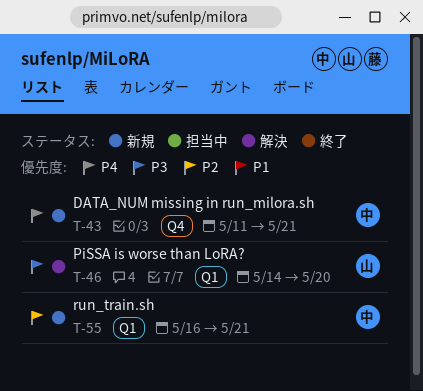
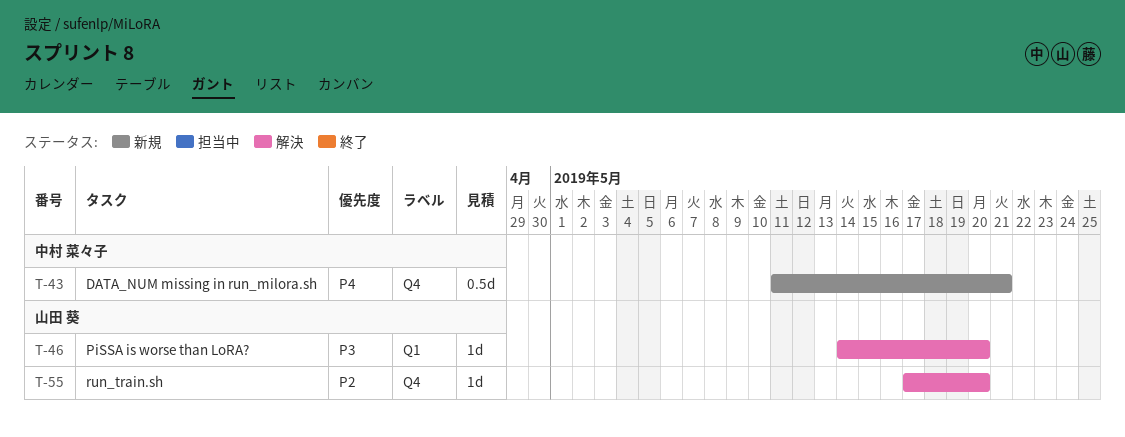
T-55, status: 新規 -> 解決
T-55, owner: 中村 菜々子 -> 山田 葵
T-55, label: Q1 -> Q4
T-55, start: May 16 -> May 17
T-55, due: May 21 -> May 20

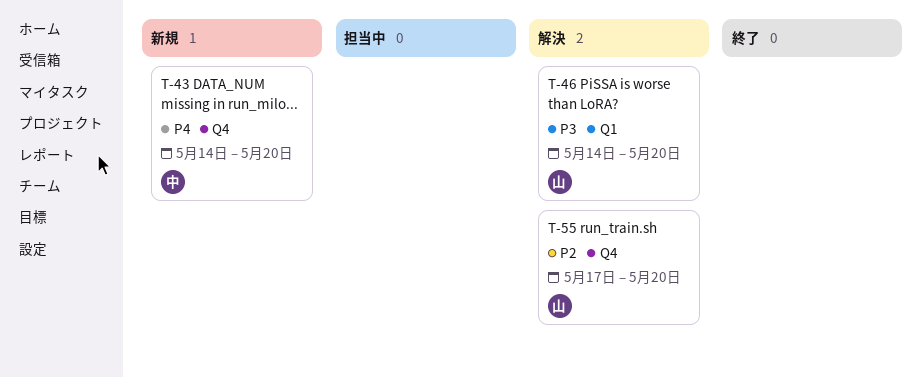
T-43, start: May 11 -> May 14
T-43, due: May 21 -> May 20

